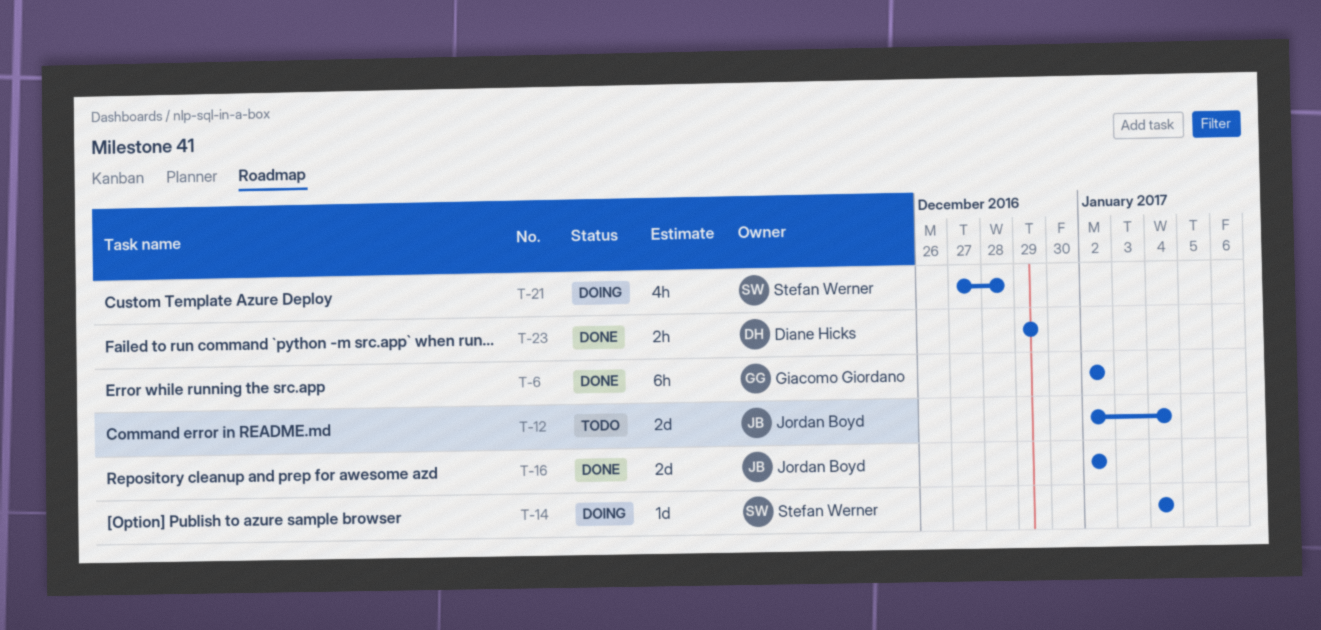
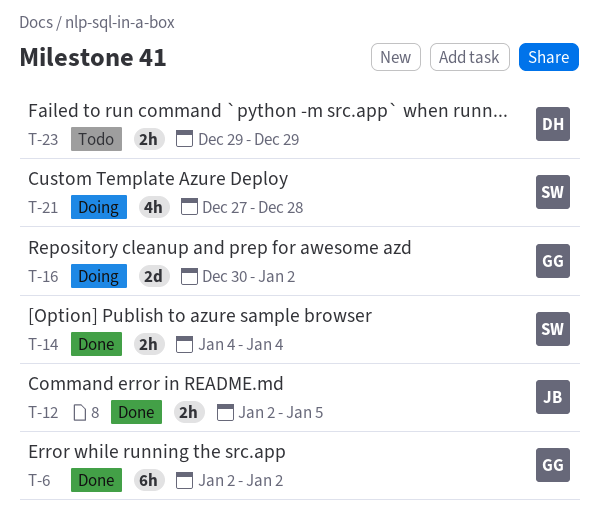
T-12, status: Todo -> Done
T-12, estimate: 2d -> 2h
T-12, due: Jan 4 -> Jan 5
T-14, status: Doing -> Done
T-14, estimate: 1d -> 2h
T-16, status: Done -> Doing
T-16, owner: Jordan Boyd -> Giacomo Giordano
T-16, start: Jan 2 -> Dec 30
T-23, status: Done -> Todo

